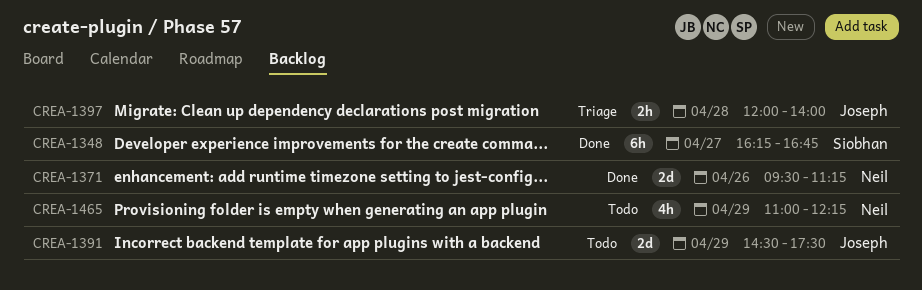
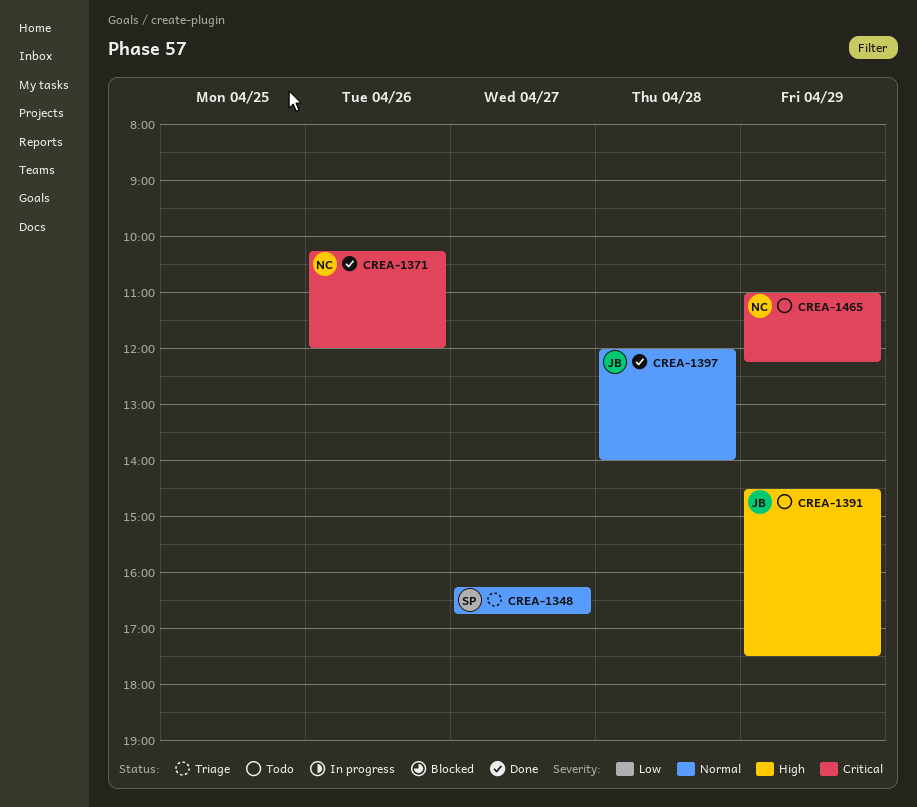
CREA-1348, status: Done -> Triage
CREA-1371, begins: 09:30 -> 10:15
CREA-1371, ends: 11:15 -> 12:00
CREA-1397, status: Triage -> Done

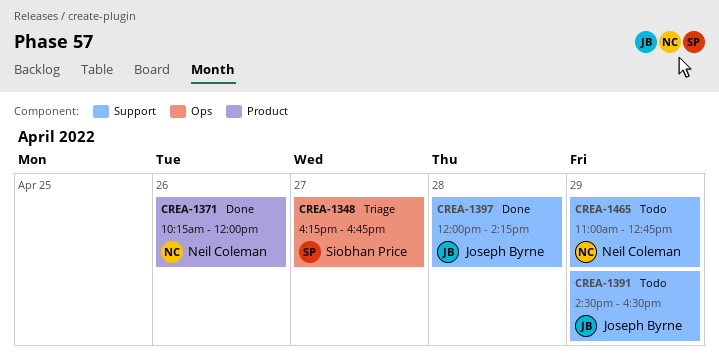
CREA-1391, ends: 17:30 -> 16:30
CREA-1397, ends: 14:00 -> 14:15
CREA-1465, ends: 12:15 -> 12:45

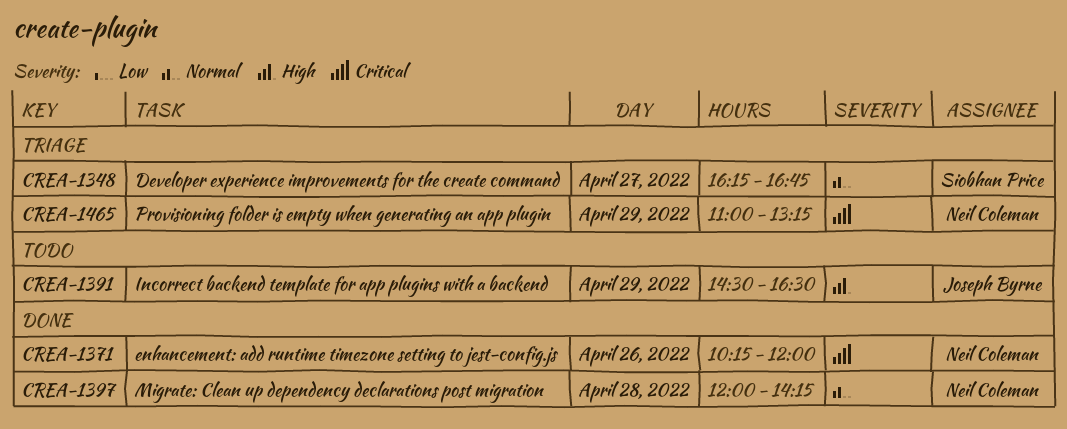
CREA-1397, owner: Joseph Byrne -> Neil Coleman
CREA-1465, status: Todo -> Triage
CREA-1465, ends: 12:45 -> 13:15

